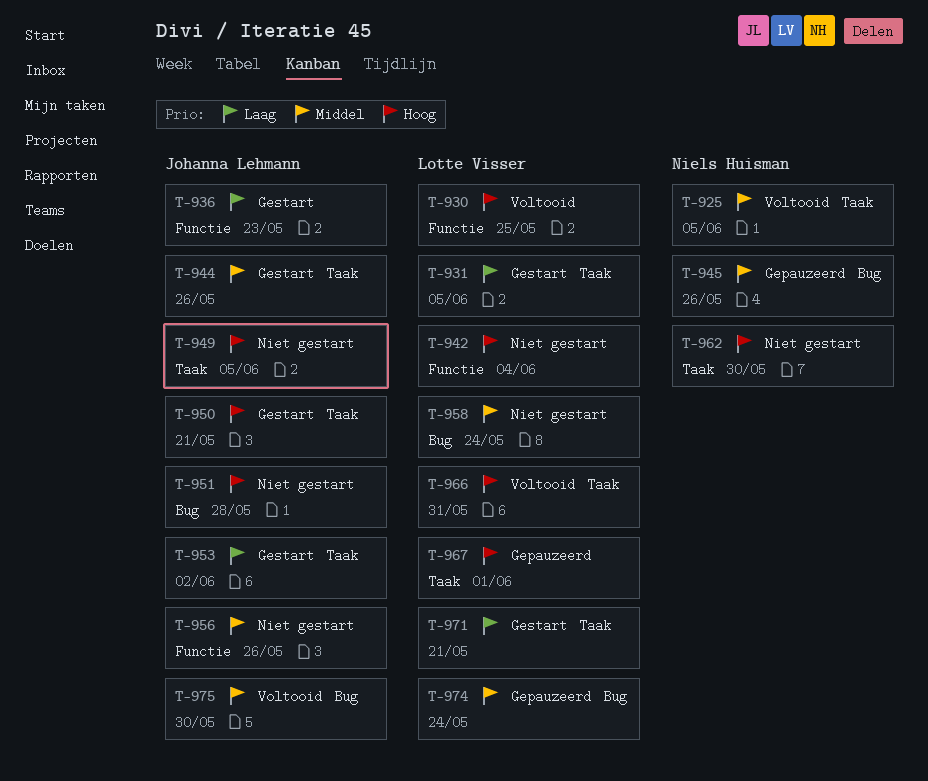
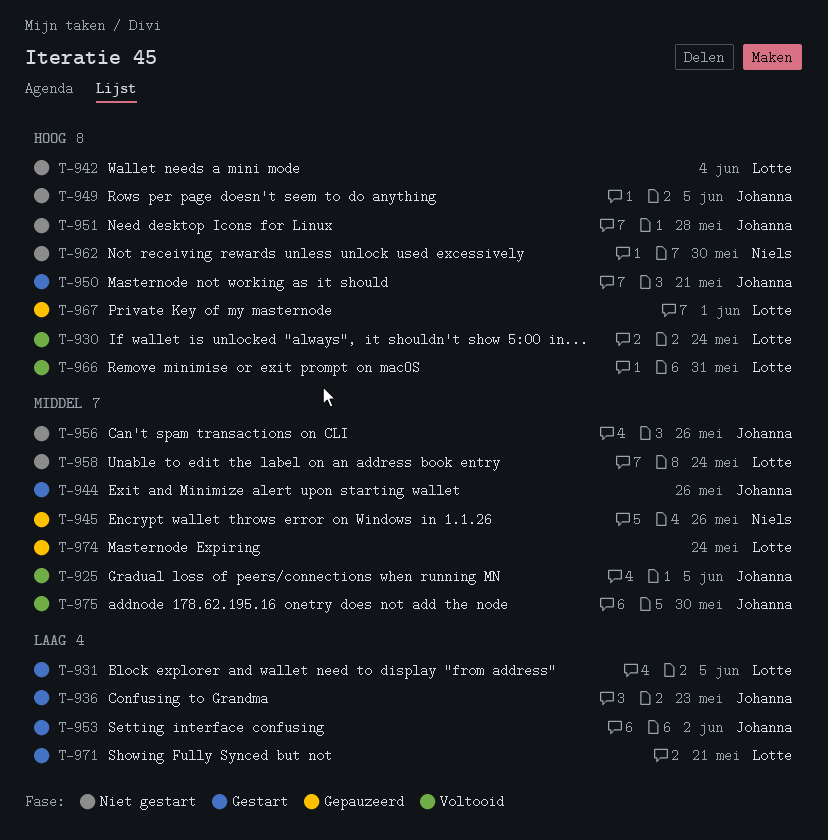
T-925, owner: Niels Huisman -> Johanna Lehmann
T-930, due: May 25 -> May 24

